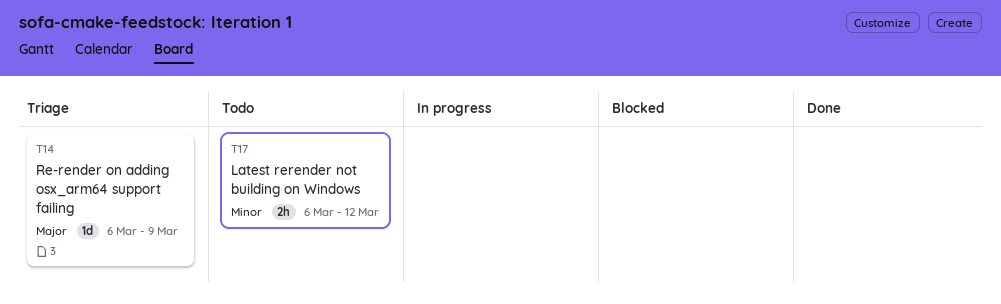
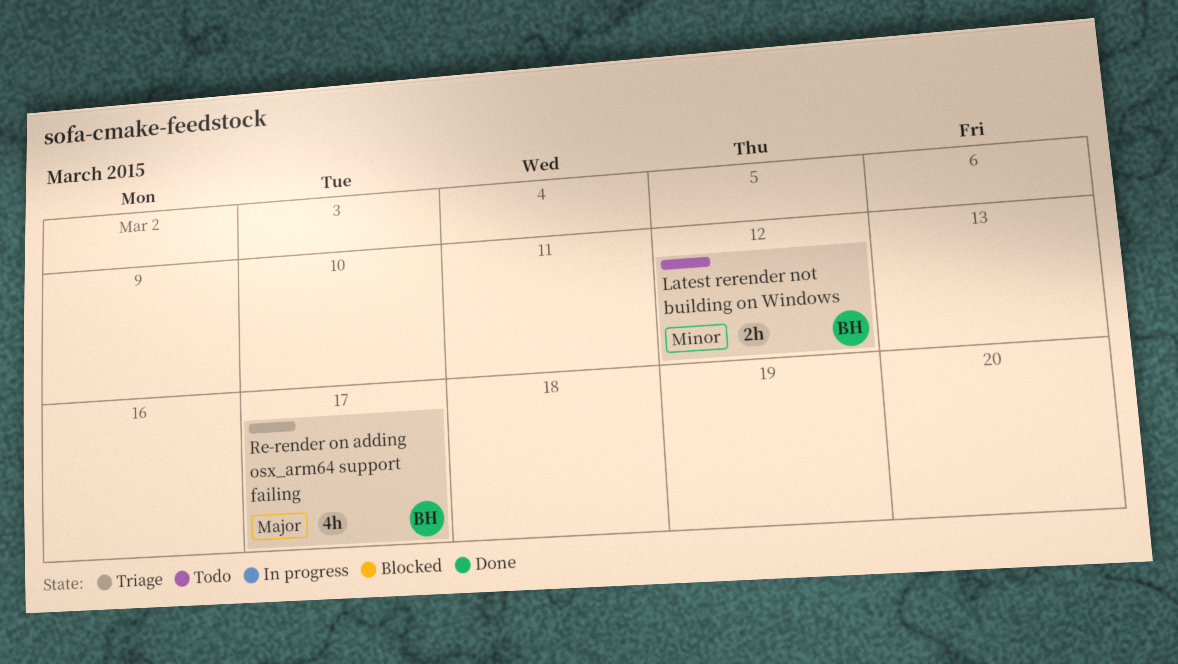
Re-render on adding osx_arm64 support failing, estimate: 1d -> 4h
Re-render on adding osx_arm64 support failing, due: Mar 9 -> Mar 17

